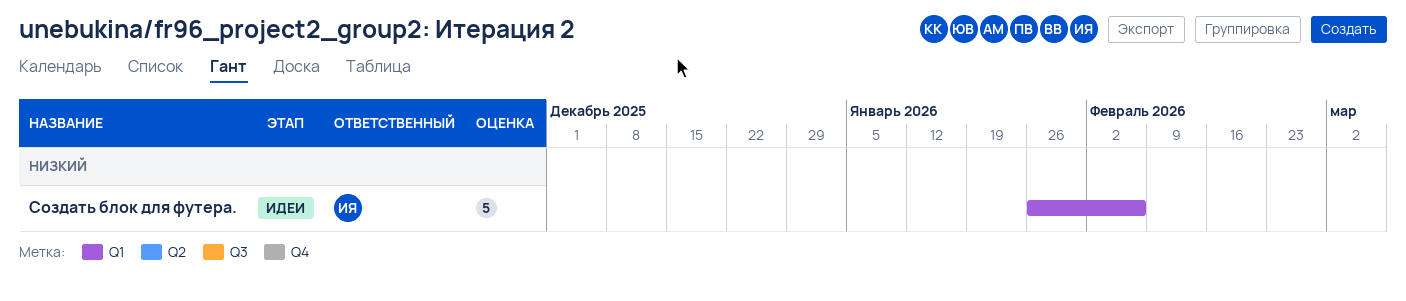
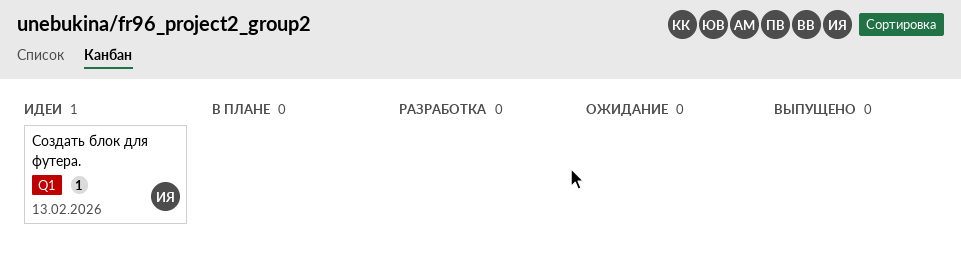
Создать блок для футера., estimate: 5 -> 1
Создать блок для футера., due: Feb 6 -> Feb 13

